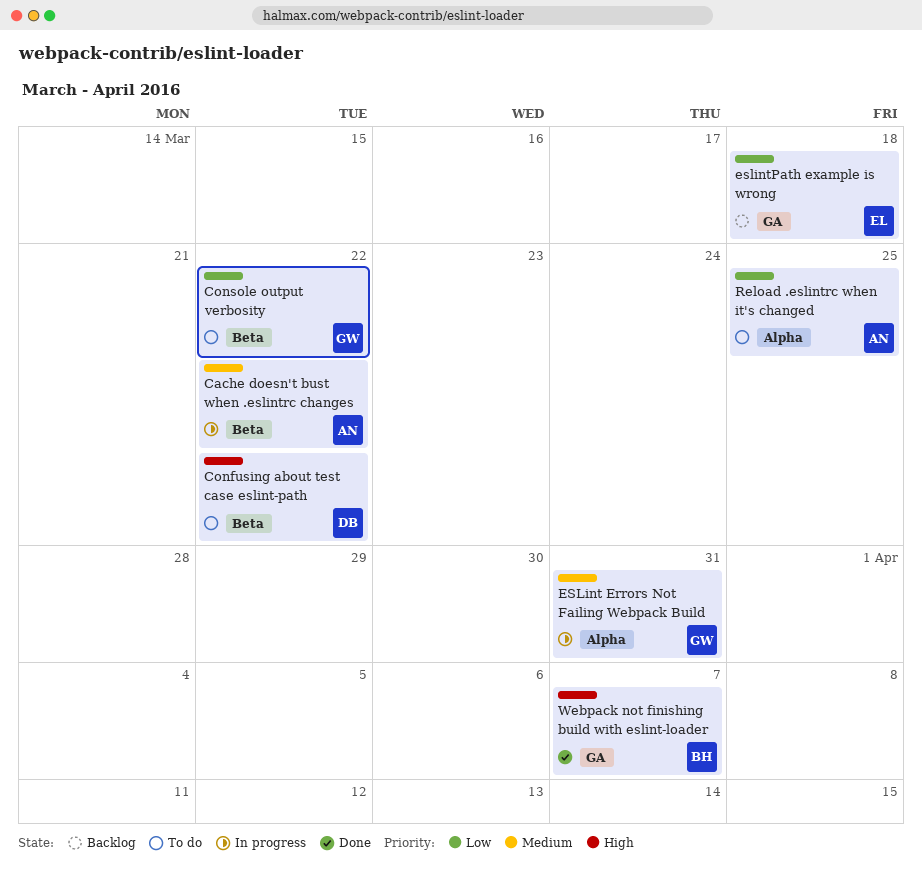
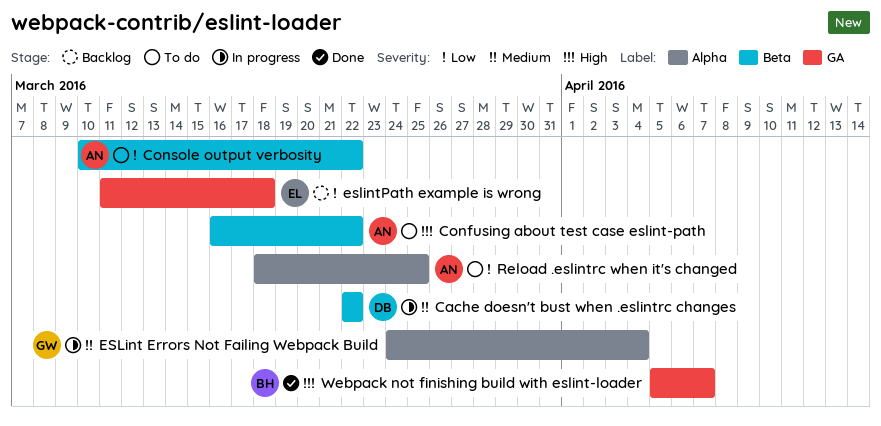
Cache doesn't bust when .eslintrc changes, owner: AN -> DB
Confusing about test case eslint-path, owner: DB -> AN
Console output verbosity, owner: GW -> AN
ESLint Errors Not Failing Webpack Build, due: Mar 31 -> Apr 4

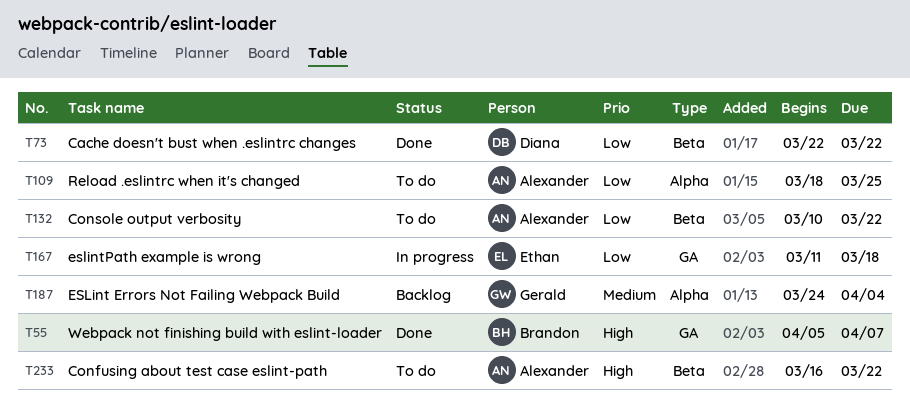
Cache doesn't bust when .eslintrc changes, status: In progress -> Done
Cache doesn't bust when .eslintrc changes, priority: Medium -> Low
ESLint Errors Not Failing Webpack Build, status: In progress -> Backlog
eslintPath example is wrong, status: Backlog -> In progress

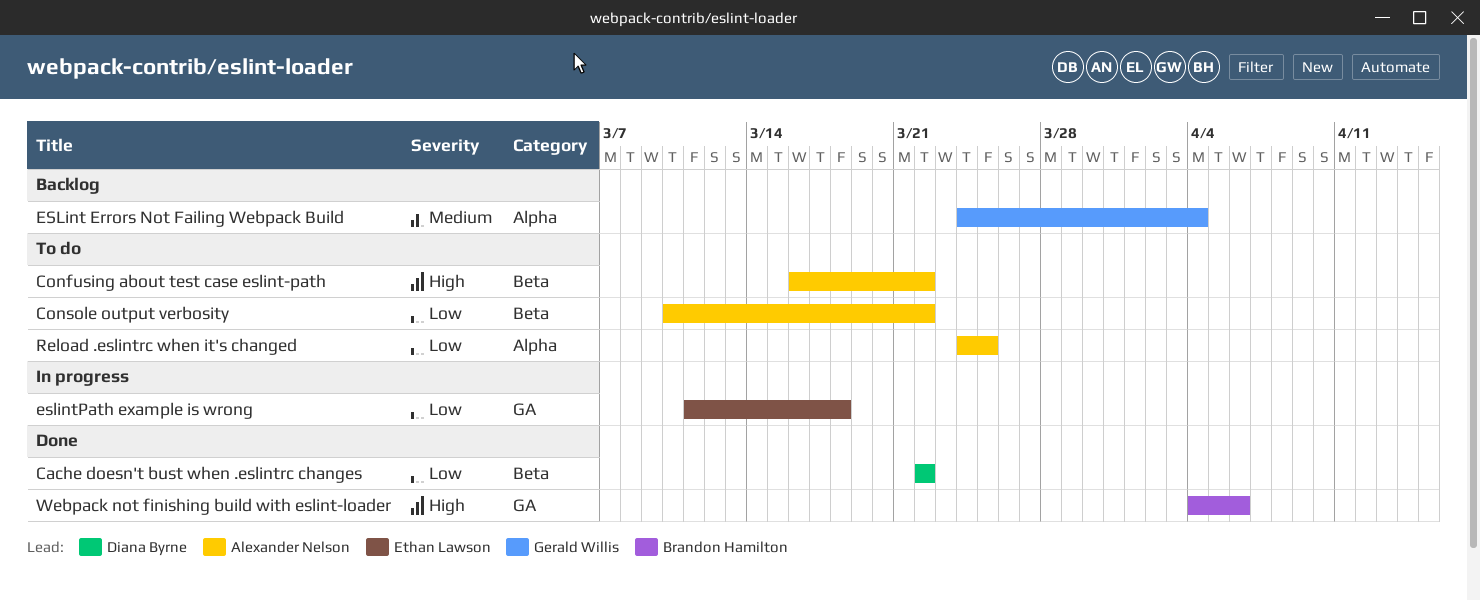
Reload .eslintrc when it's changed, start: Mar 18 -> Mar 24
Webpack not finishing build with eslint-loader, start: Apr 5 -> Apr 4
Webpack not finishing build with eslint-loader, due: Apr 7 -> Apr 6

